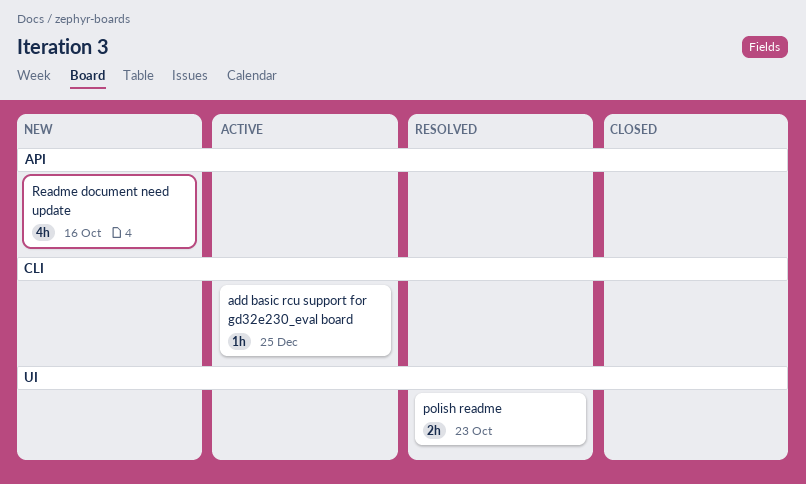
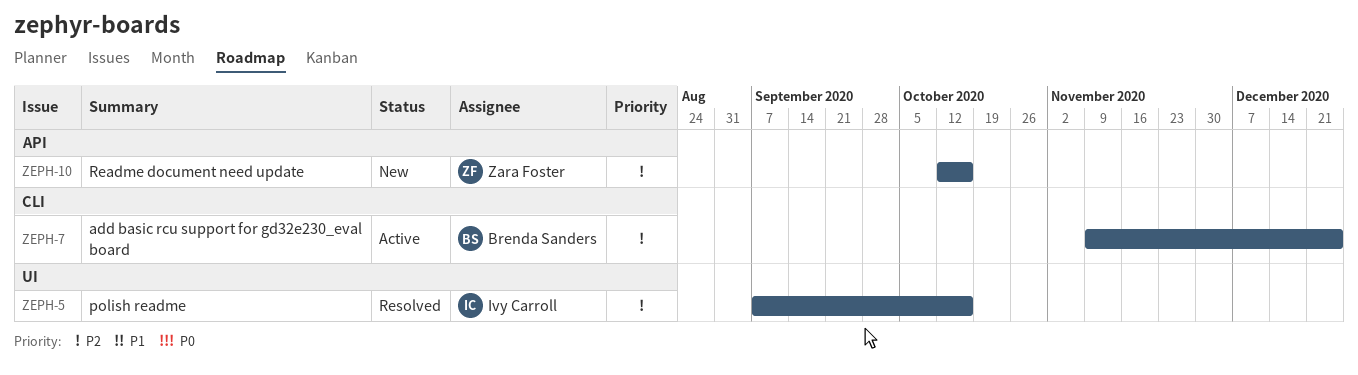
polish readme, due: Oct 23 -> Oct 16

